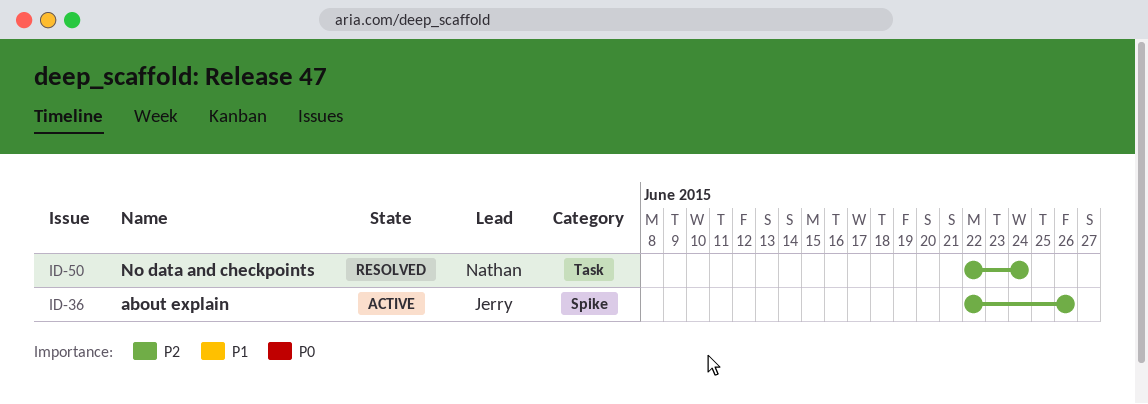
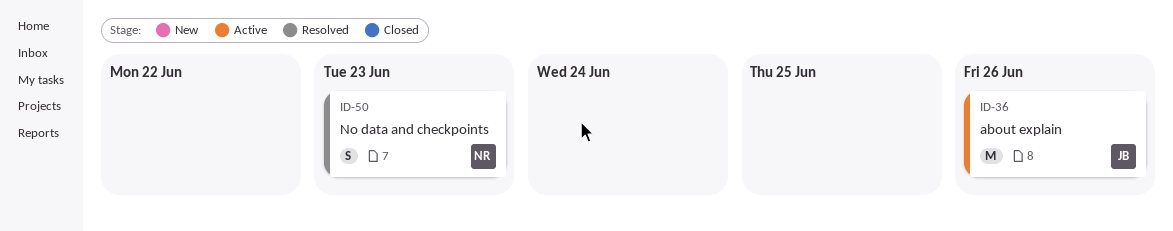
ID-50, due: Jun 24 -> Jun 23

